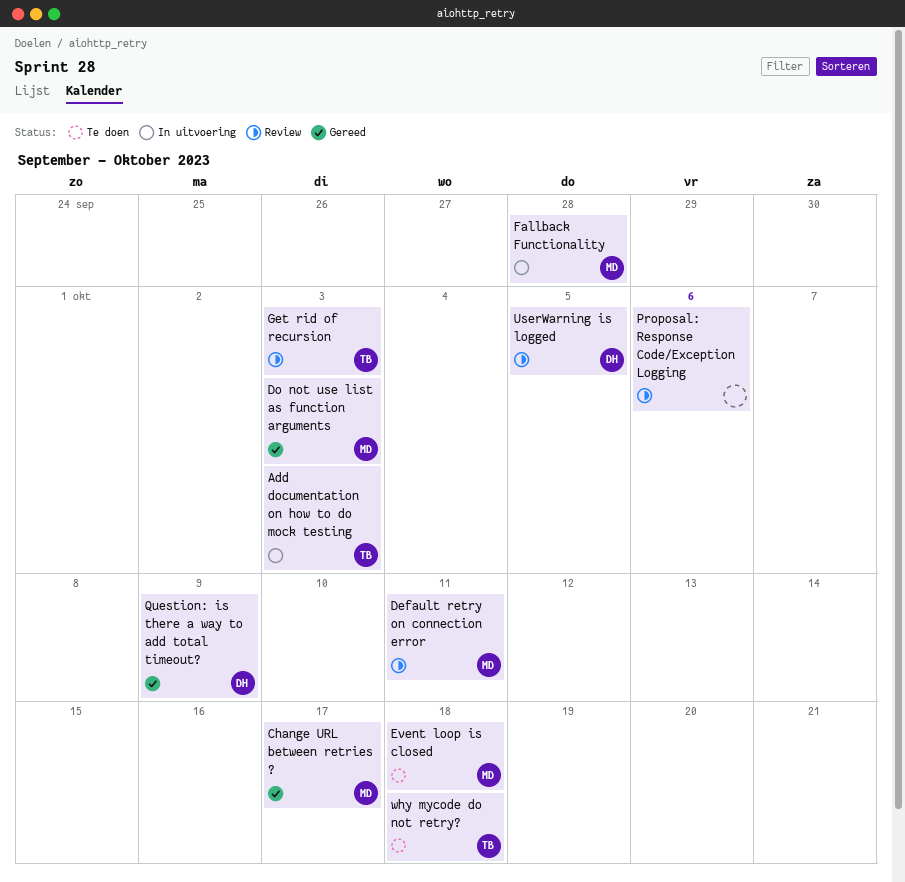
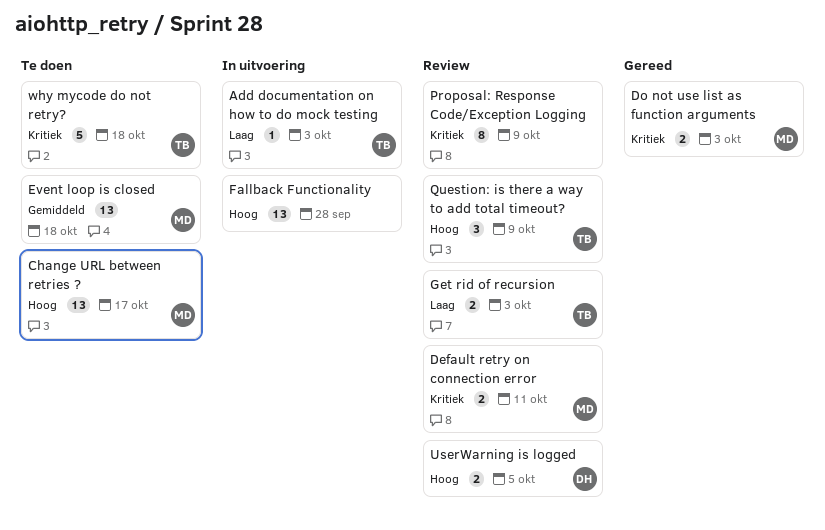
Change URL between retries ?, status: Gereed -> Te doen
Fallback Functionality, owner: MD -> none
Proposal: Response Code/Exception Logging, due: Oct 6 -> Oct 9
Question: is there a way to add total timeout?, status: Gereed -> Review
Question: is there a way to add total timeout?, owner: DH -> TB

